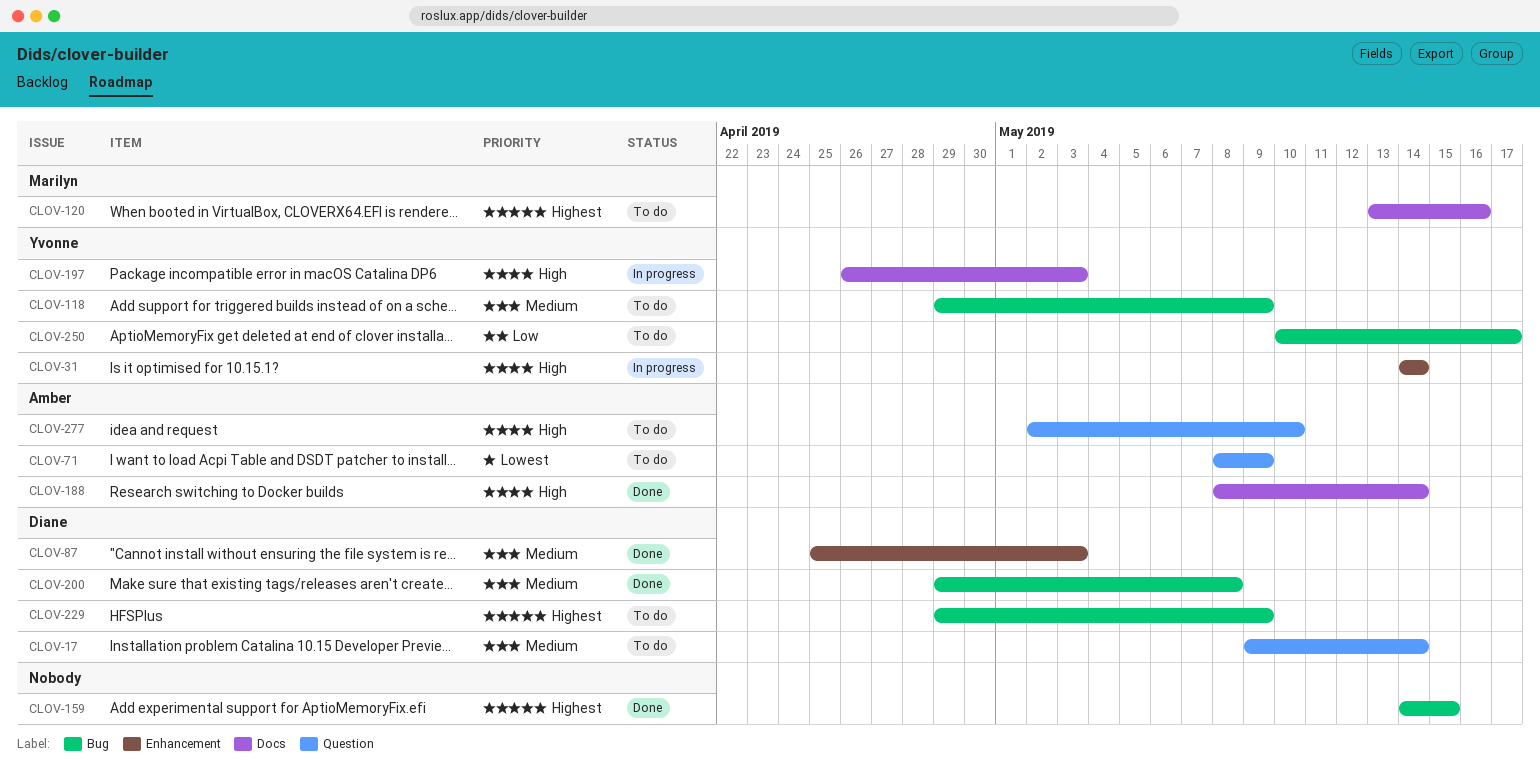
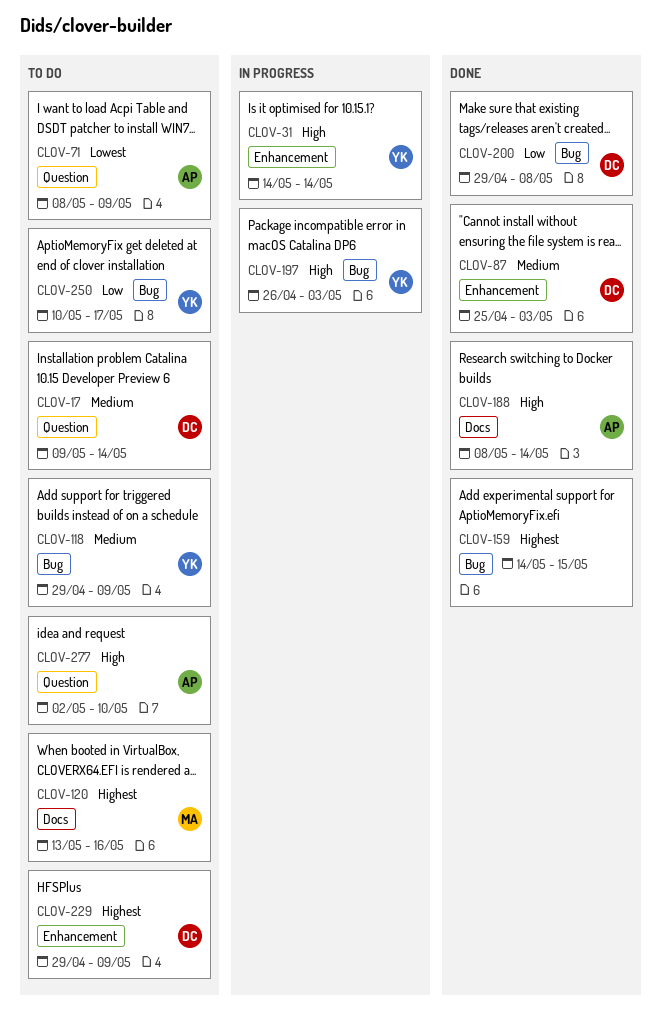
CLOV-197, label: Docs -> Bug
CLOV-200, priority: Medium -> Low
CLOV-229, label: Bug -> Enhancement

